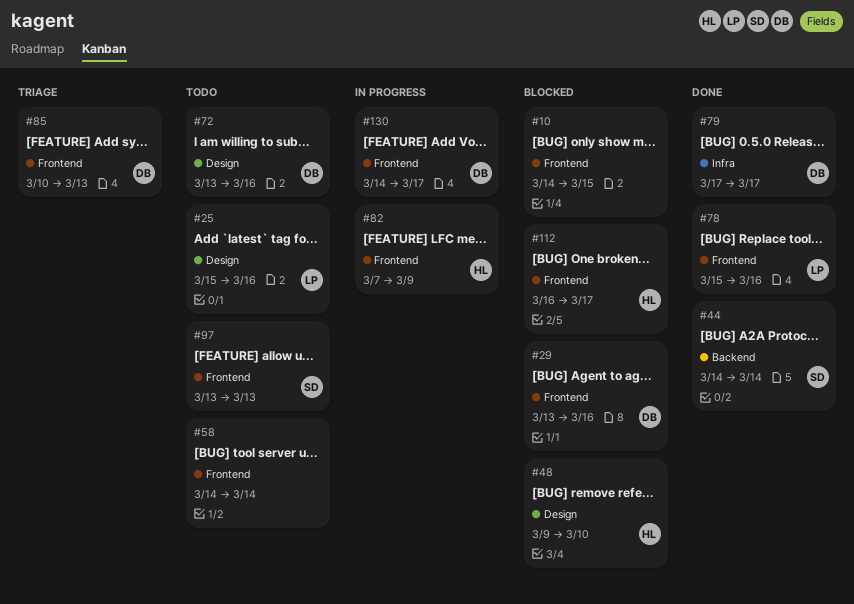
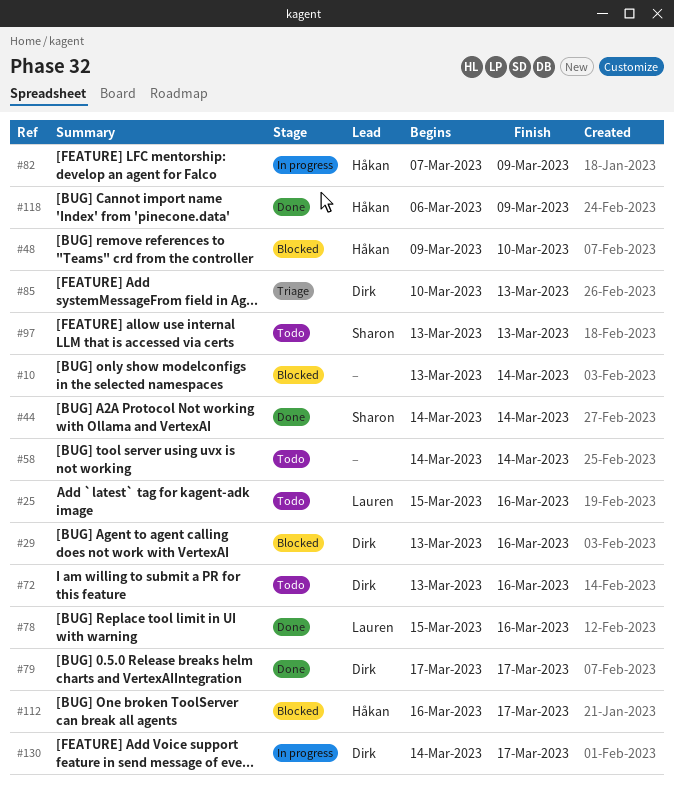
#10, start: Mar 14 -> Mar 13
#10, due: Mar 15 -> Mar 14
#118: none -> present

